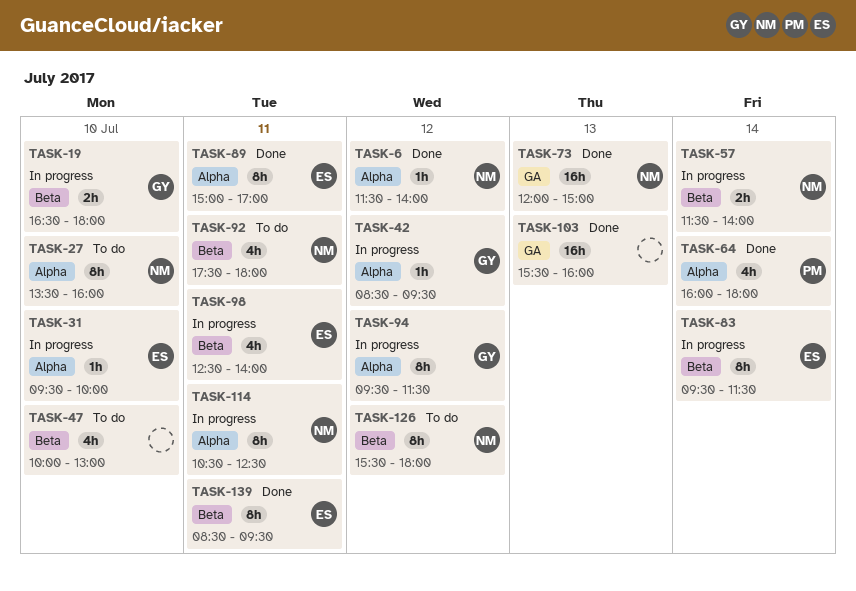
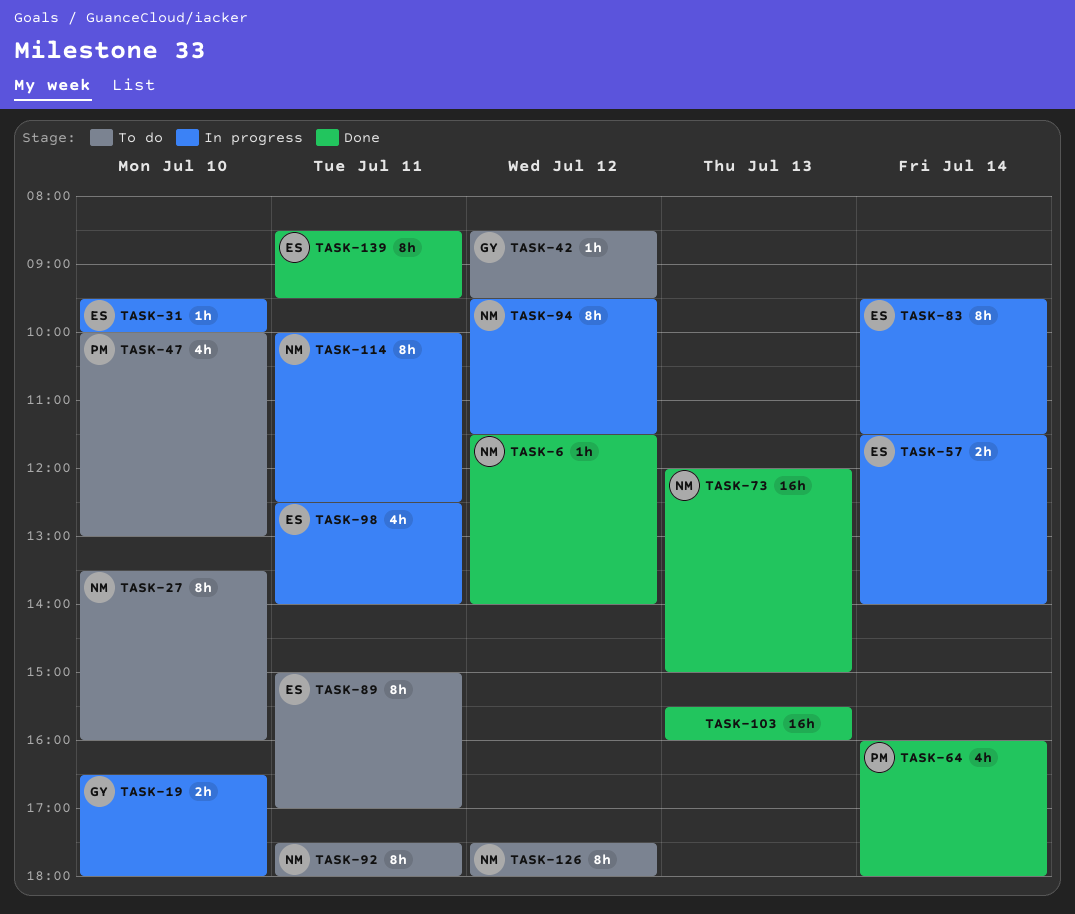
TASK-42, status: In progress -> To do
TASK-47, owner: none -> PM
TASK-57, owner: NM -> ES
TASK-89, status: Done -> To do
TASK-92, estimate: 4h -> 8h
TASK-94, owner: GY -> NM
TASK-114, begins: 10:30 -> 10:00
TASK-126, begins: 15:30 -> 17:30

